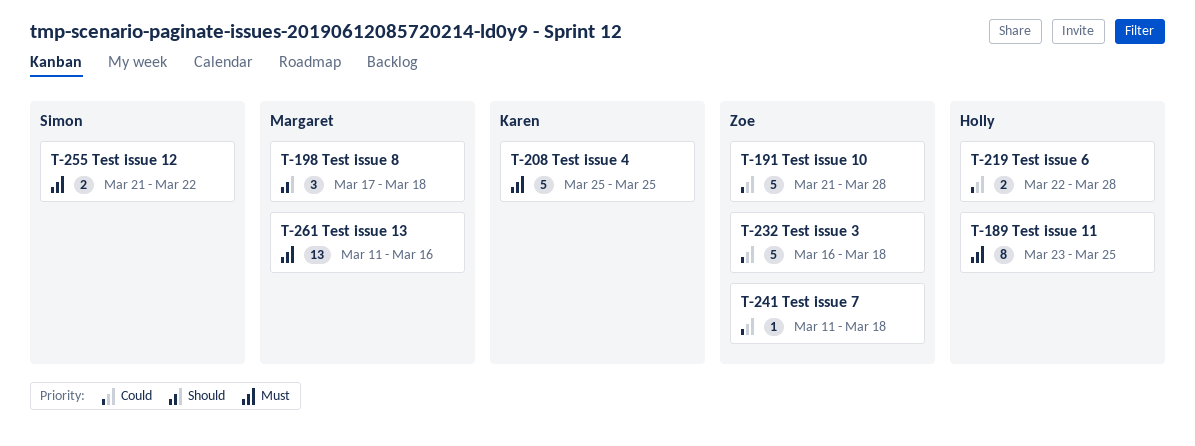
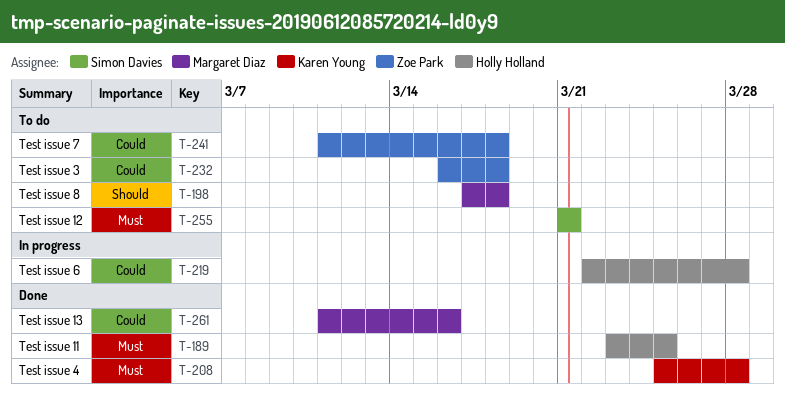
T-191: present -> none
T-208, due: Mar 25 -> Mar 28
T-255, due: Mar 22 -> Mar 21
T-261, priority: Must -> Could

